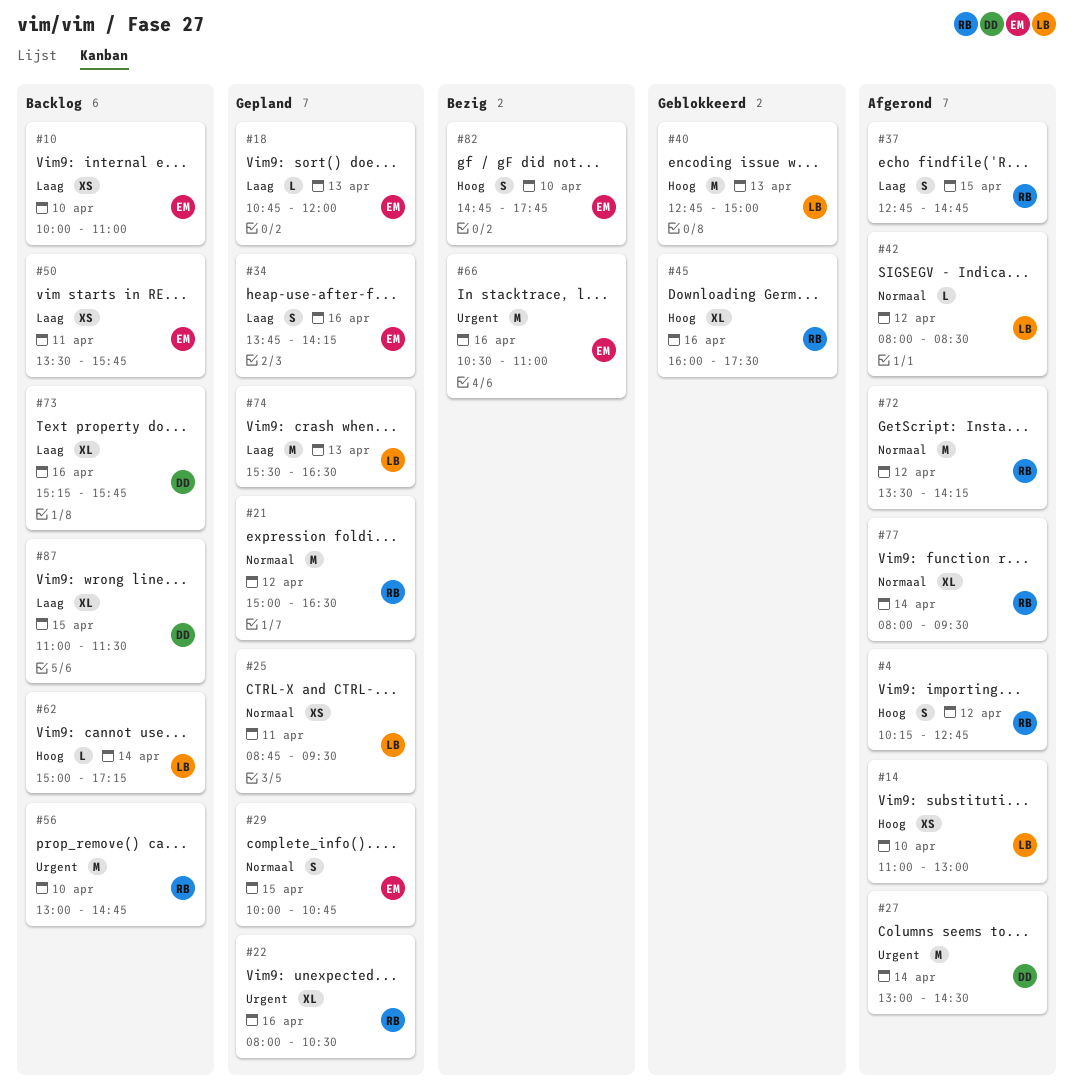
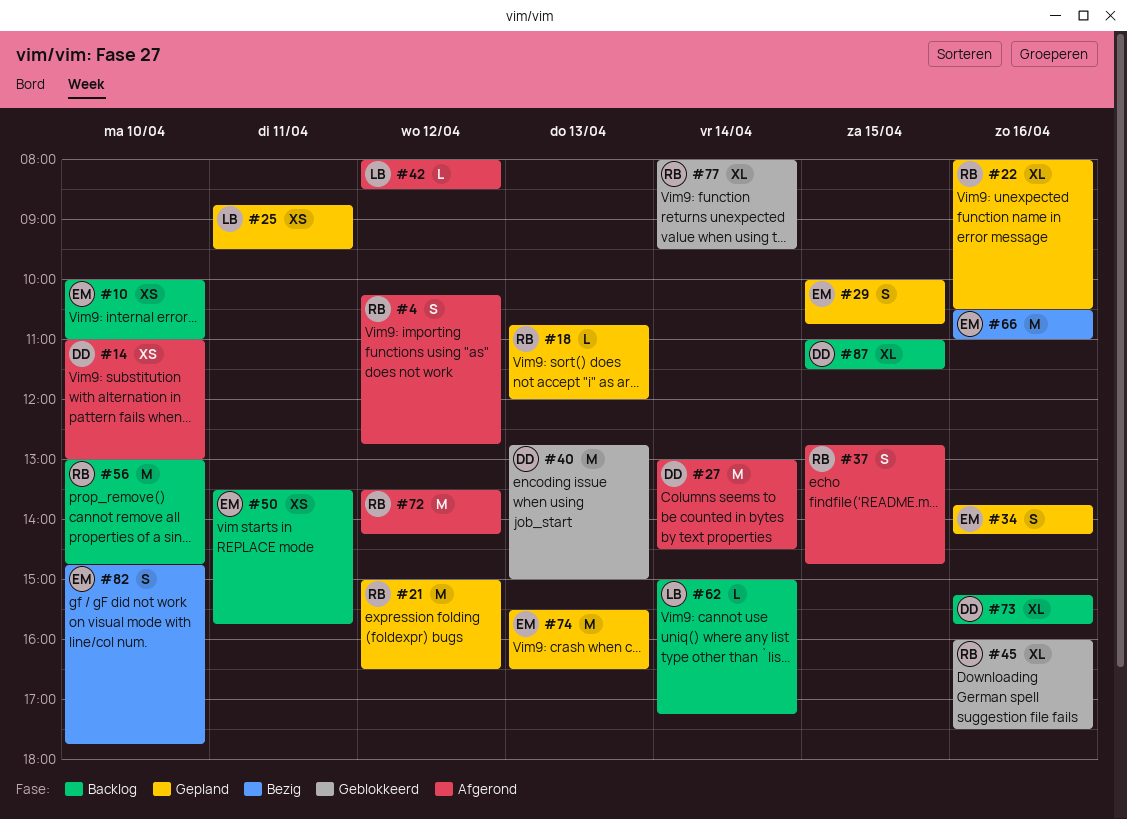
#14, owner: LB -> DD
#18, owner: EM -> RB
#40, owner: LB -> DD
#74, owner: LB -> EM
#77, status: Afgerond -> Geblokkeerd

